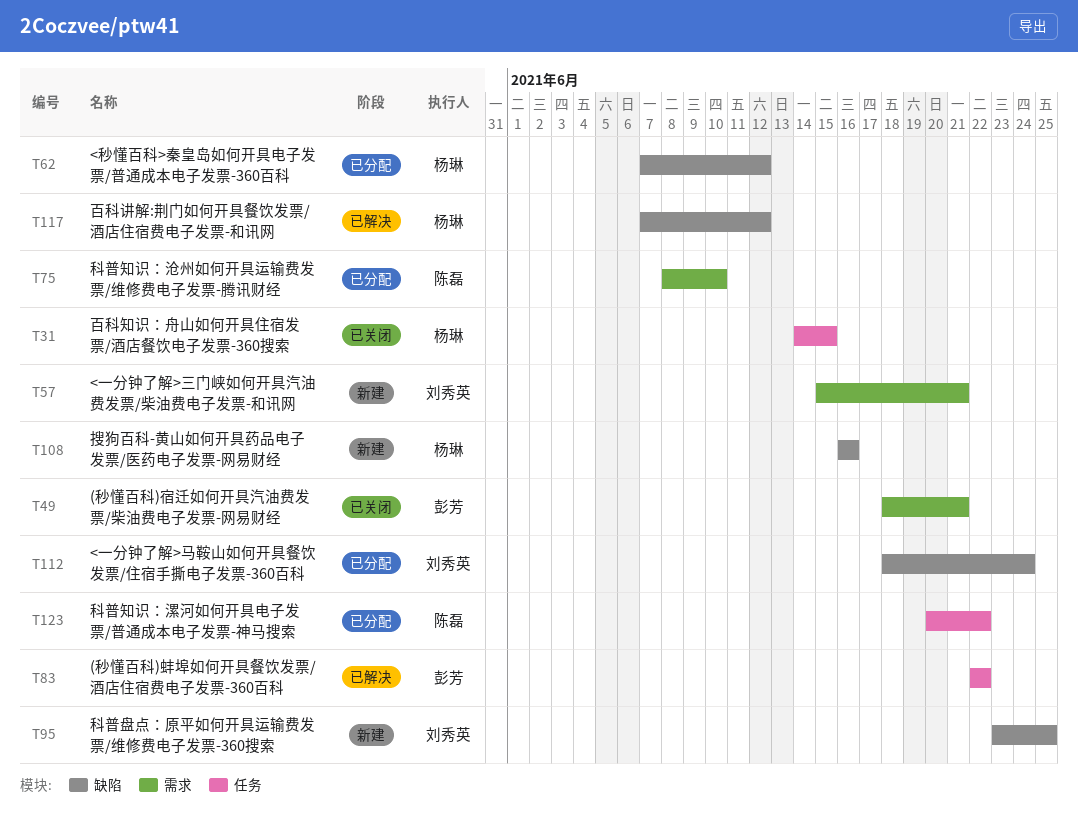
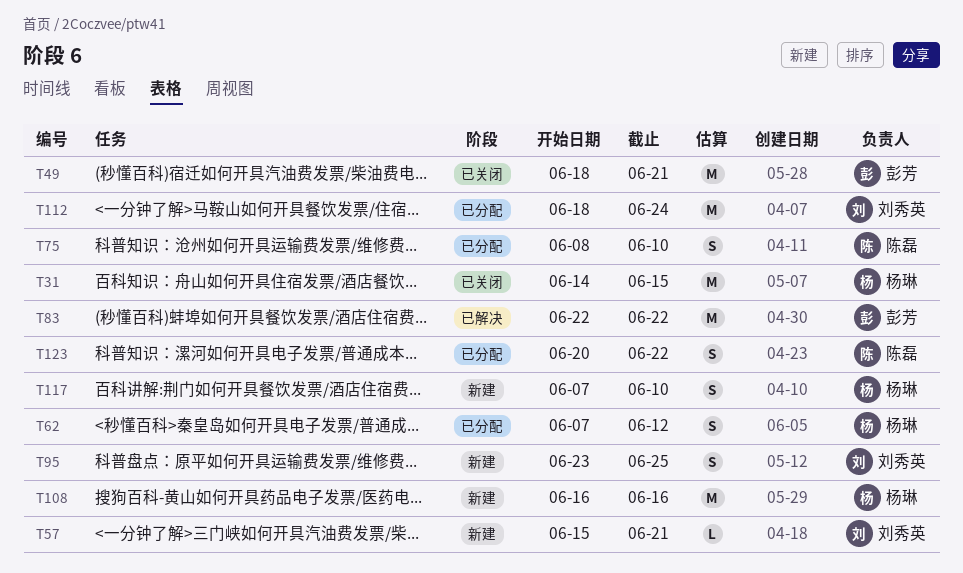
T117, status: 已解决 -> 新建
T117, due: Jun 12 -> Jun 10

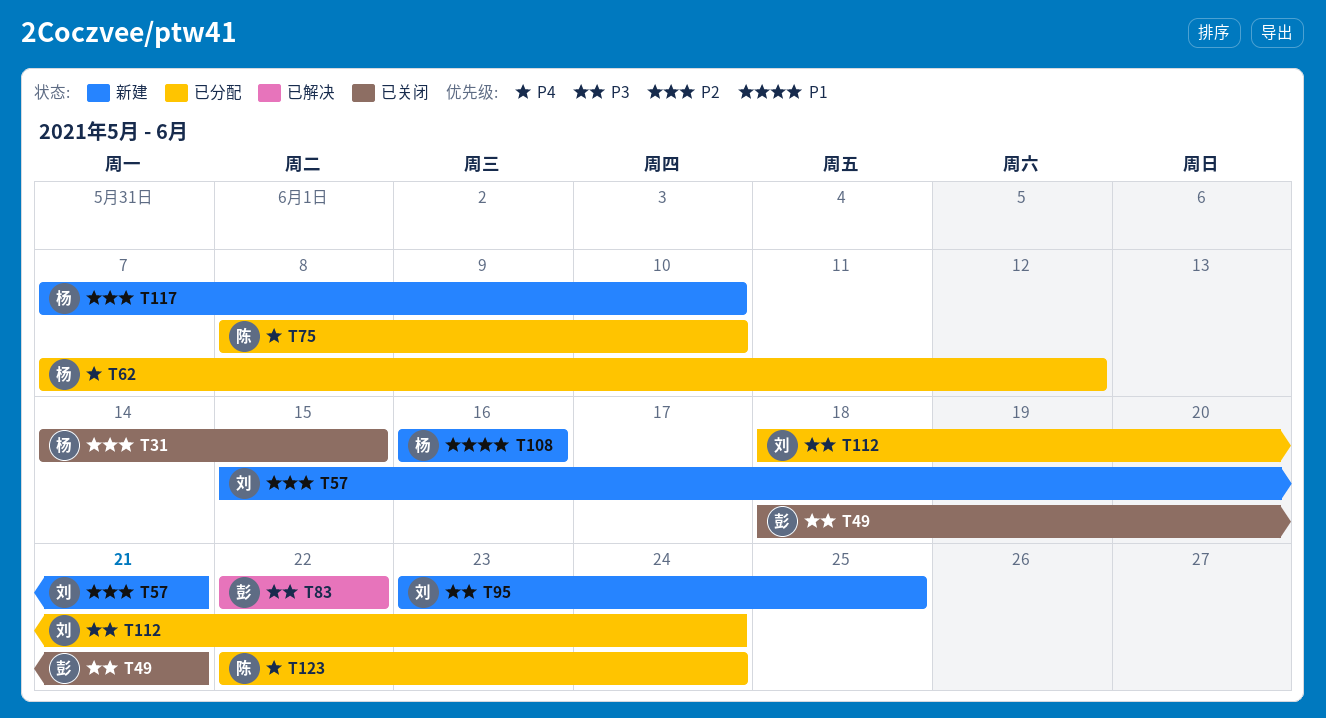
T123, start: Jun 20 -> Jun 22
T123, due: Jun 22 -> Jun 24

